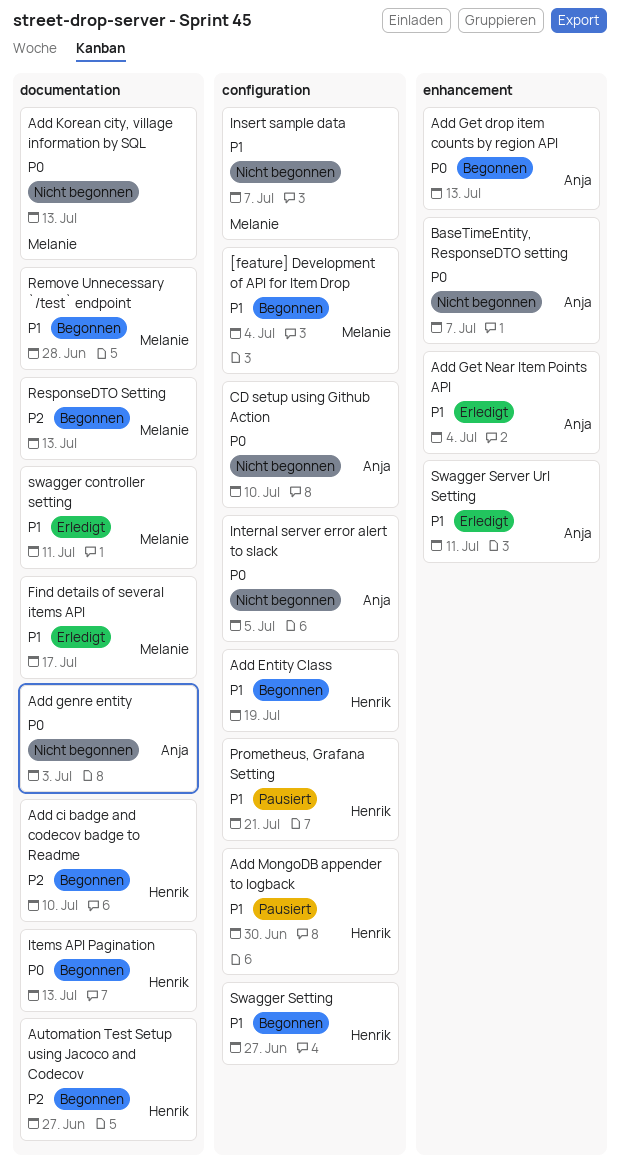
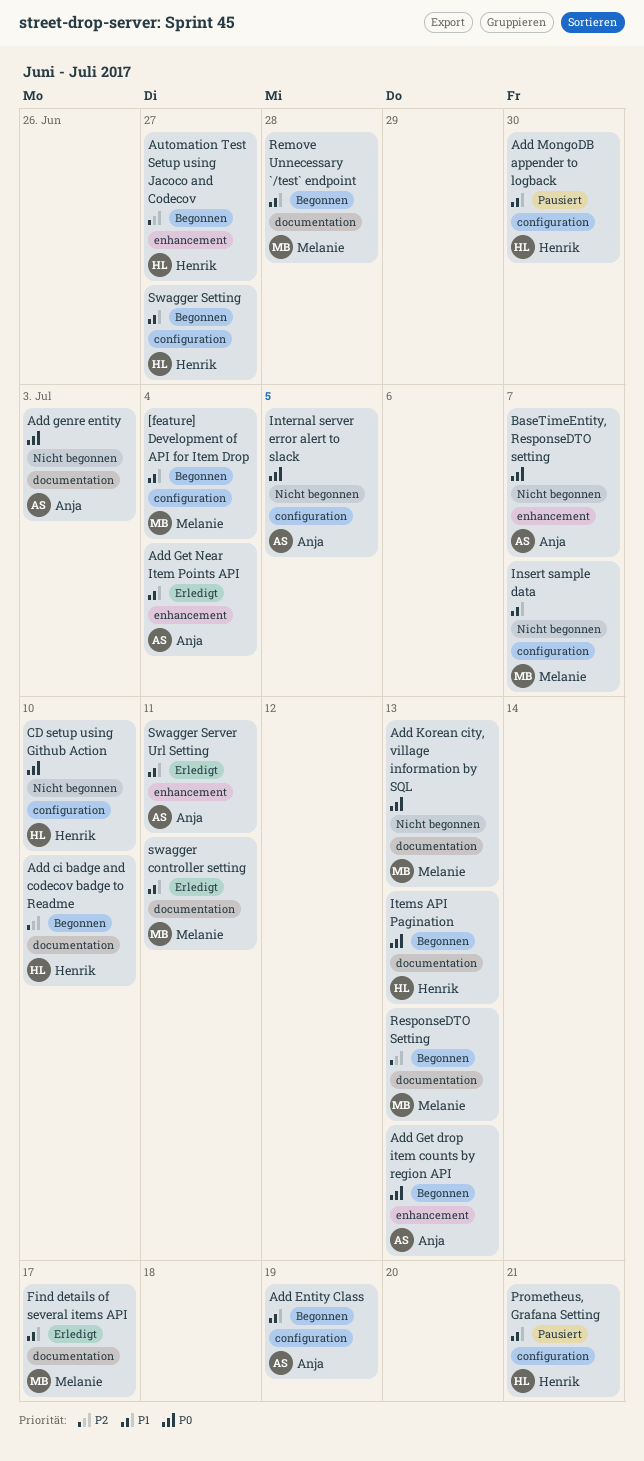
Add Entity Class, owner: Henrik -> Anja
Automation Test Setup using Jacoco and Codecov, label: documentation -> enhancement
CD setup using Github Action, owner: Anja -> Henrik

